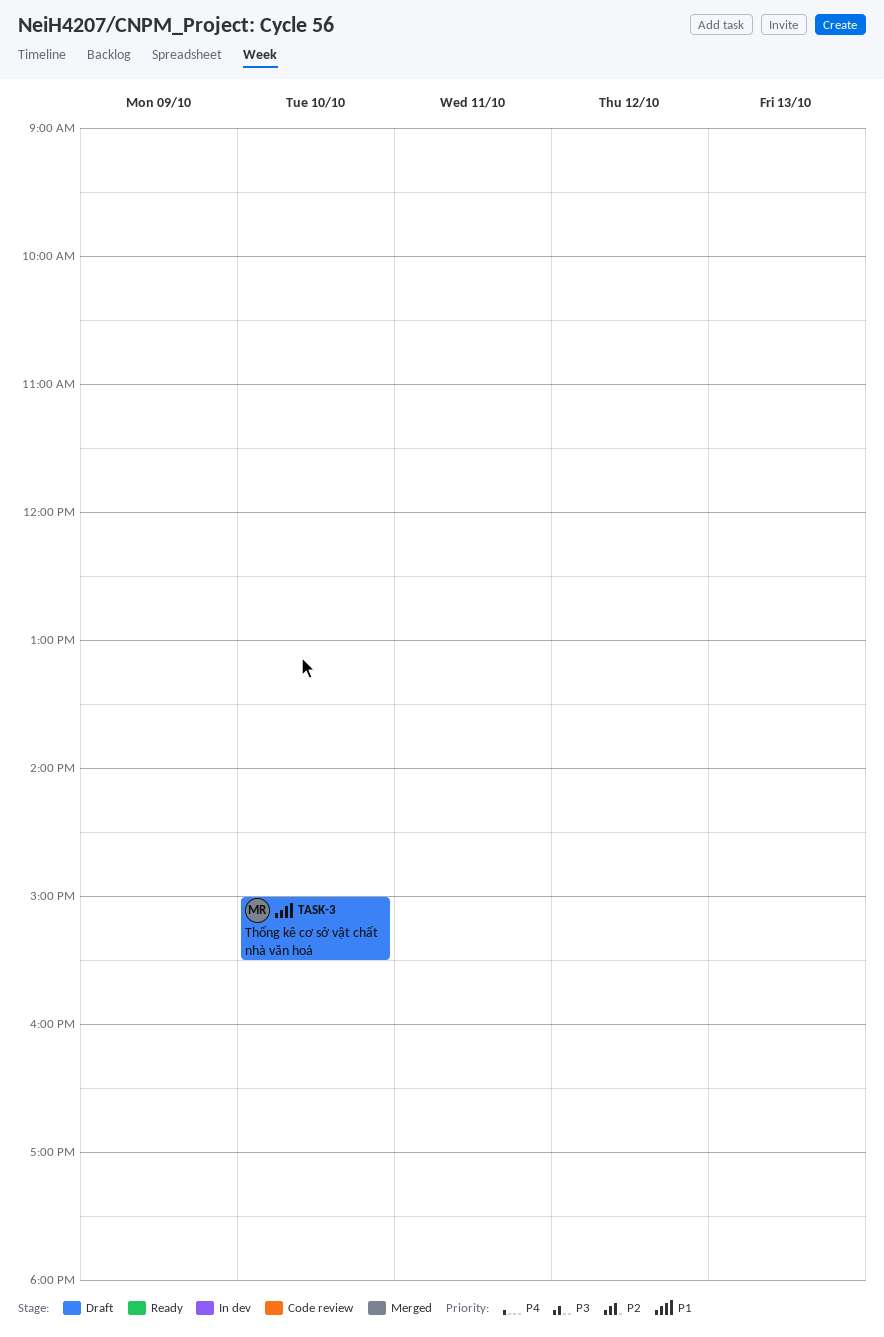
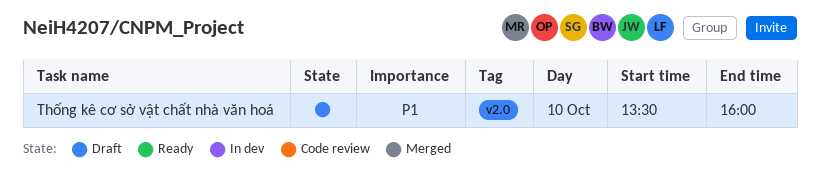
Thống kê cơ sở vật chất nhà văn hoá, begins: 15:00 -> 13:30
Thống kê cơ sở vật chất nhà văn hoá, ends: 15:30 -> 16:00

